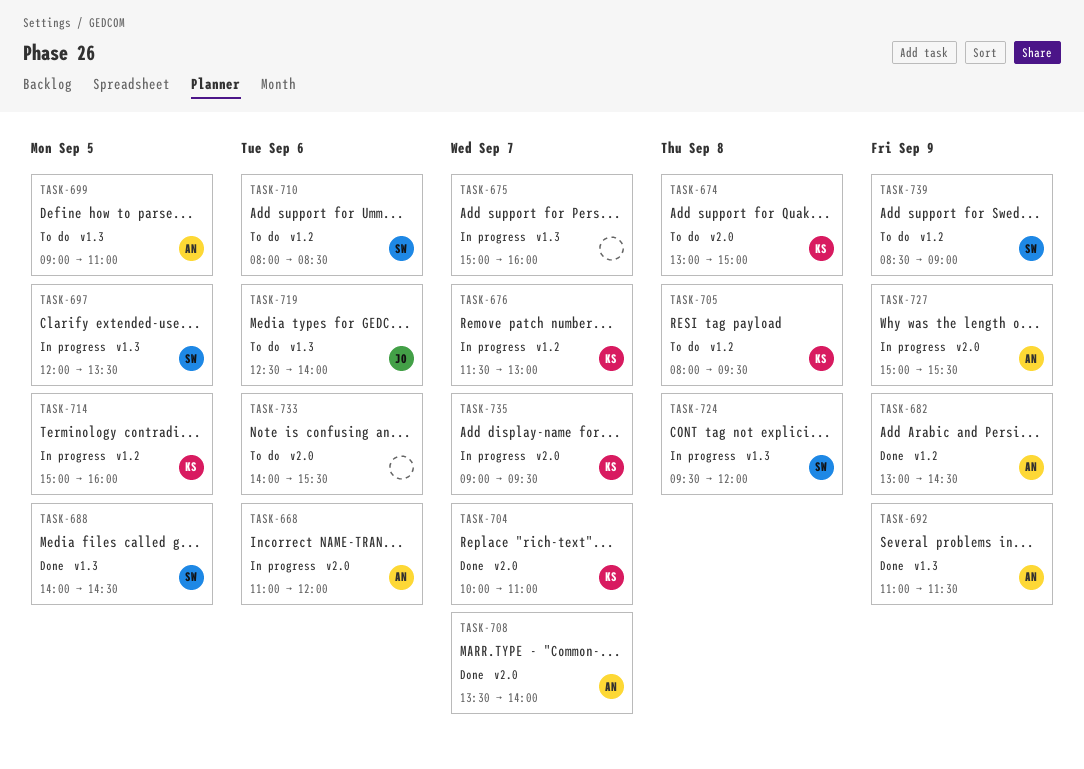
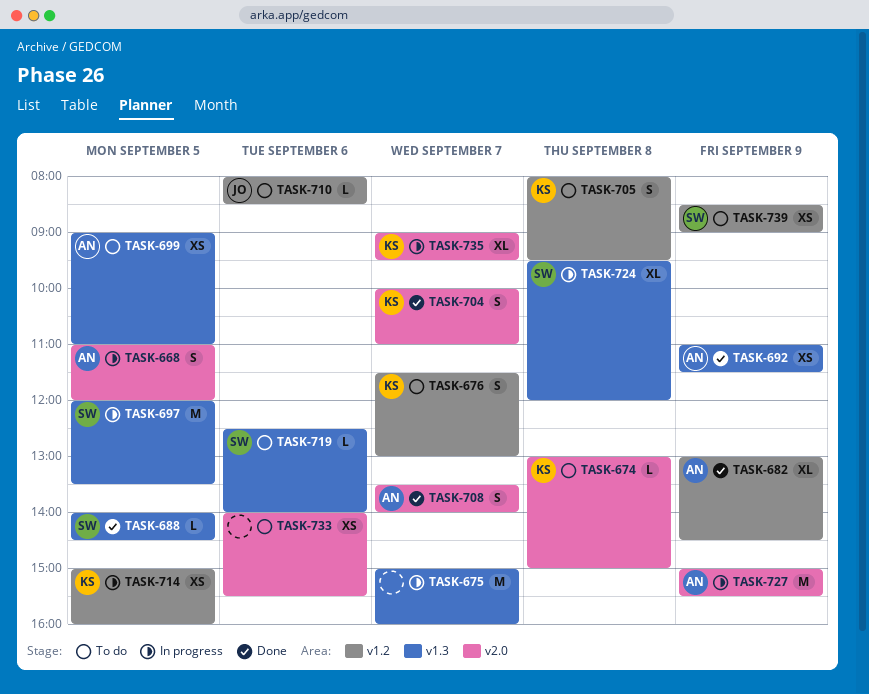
TASK-668, day: Sep 6 -> Sep 5
TASK-676, status: In progress -> To do
TASK-710, owner: SW -> JO
TASK-719, owner: JO -> SW

